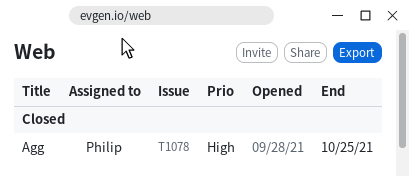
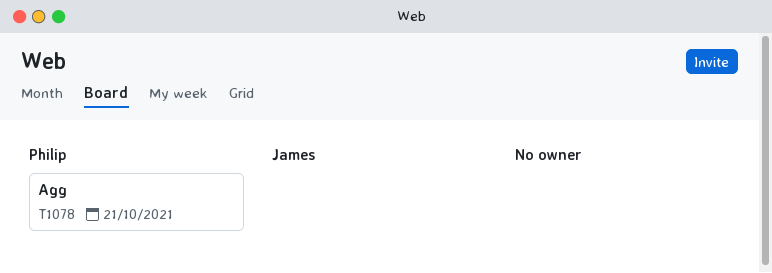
T1078, due: Oct 25 -> Oct 21

